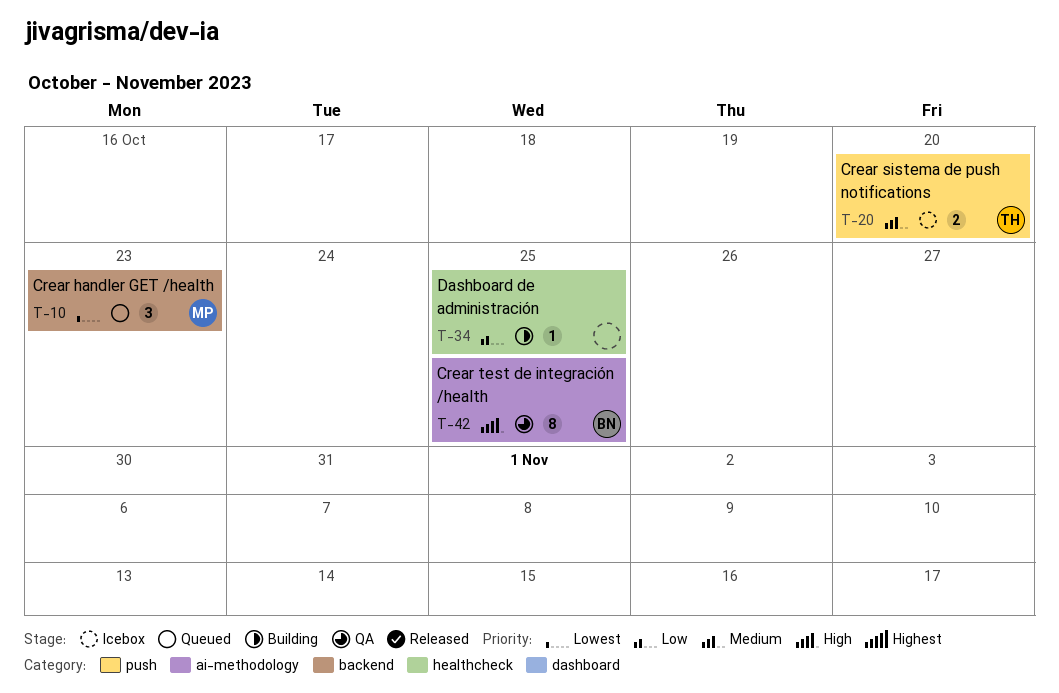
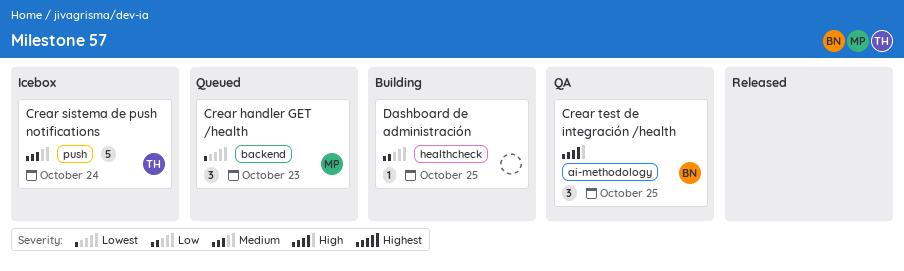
Crear sistema de push notifications, estimate: 2 -> 5
Crear sistema de push notifications, due: Oct 20 -> Oct 24
Crear test de integración /health, estimate: 8 -> 3

